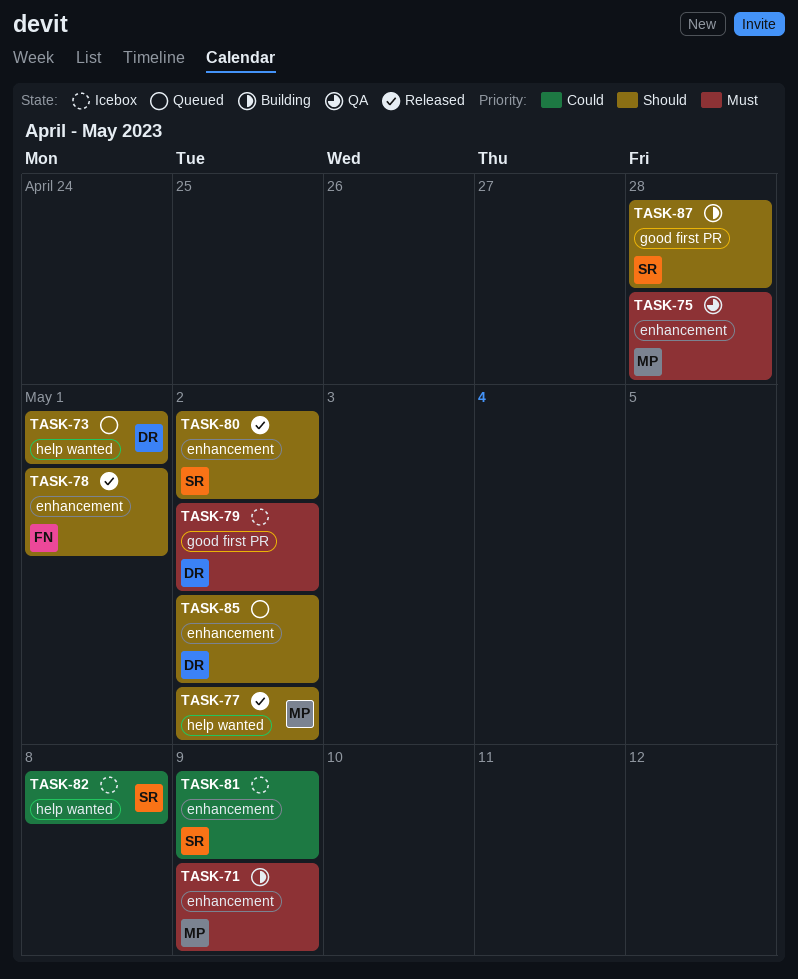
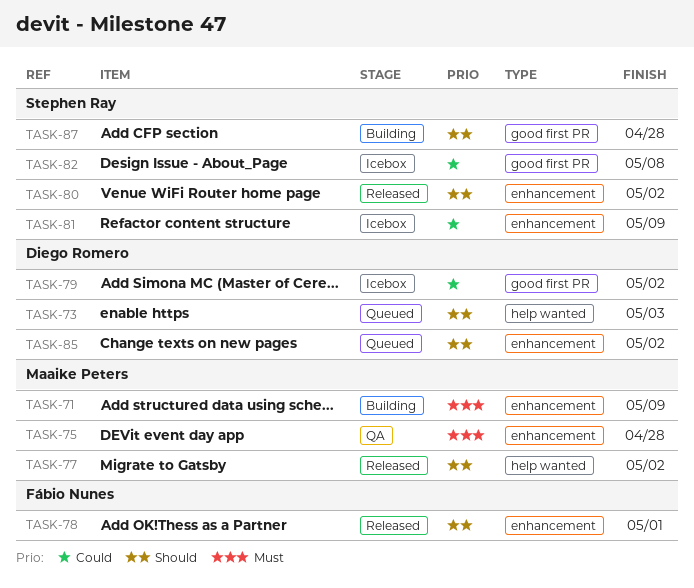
TASK-73, due: May 1 -> May 3
TASK-79, priority: Must -> Could
TASK-82, label: help wanted -> good first PR

